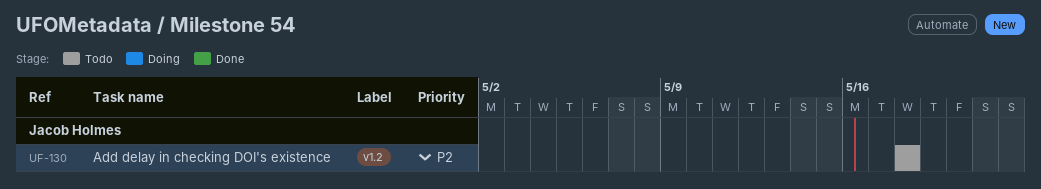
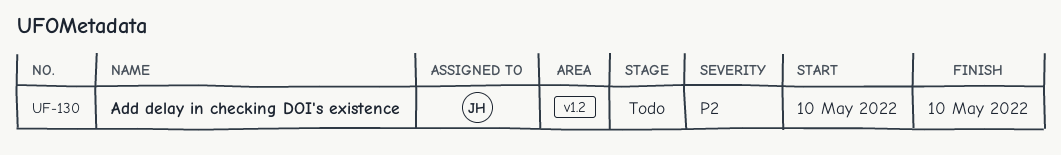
UF-130, start: May 18 -> May 10
UF-130, due: May 18 -> May 10

